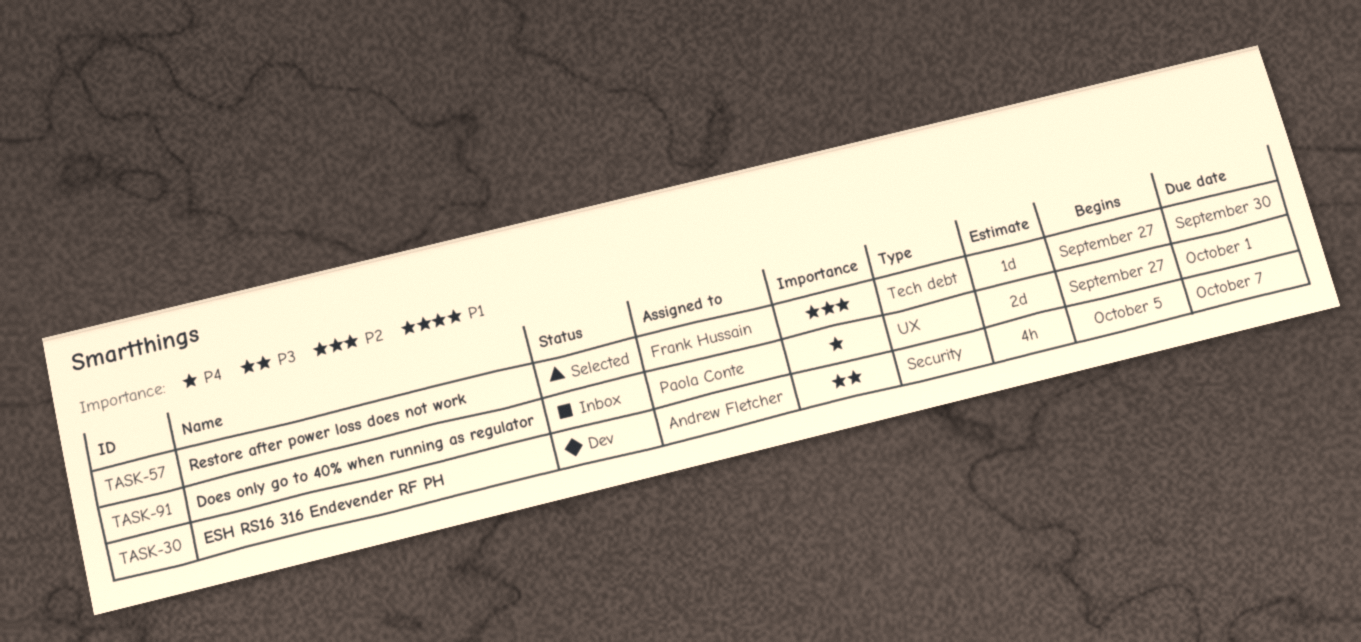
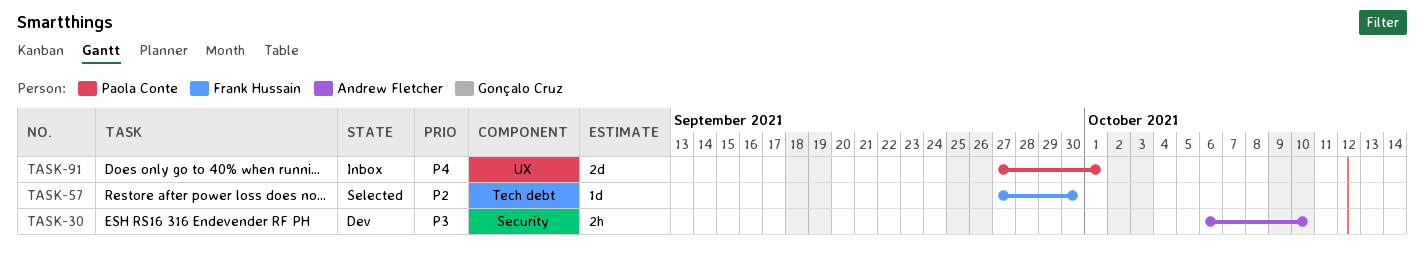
TASK-30, estimate: 4h -> 2h
TASK-30, start: Oct 5 -> Oct 6
TASK-30, due: Oct 7 -> Oct 10

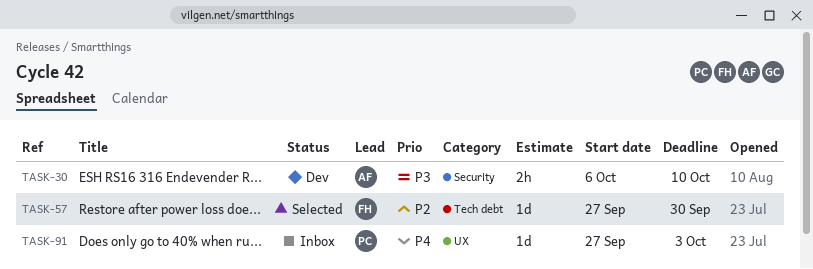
TASK-91, estimate: 2d -> 1d
TASK-91, due: Oct 1 -> Oct 3

